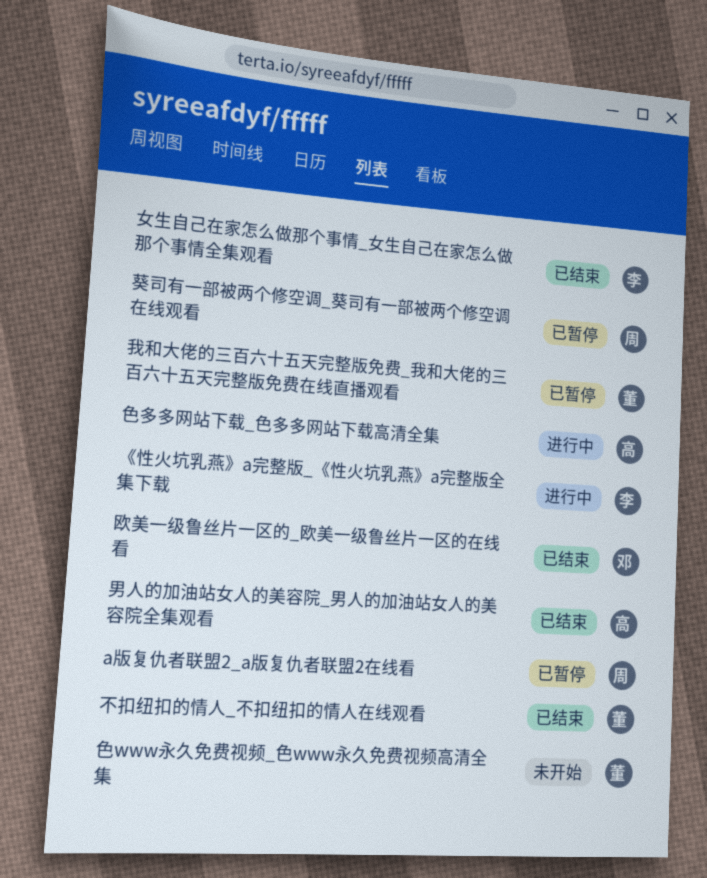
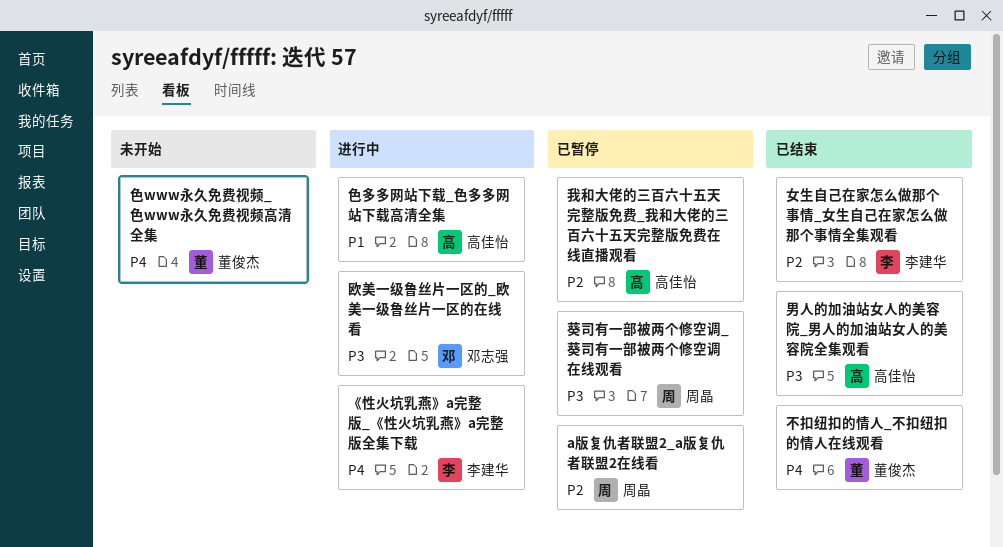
我和大佬的三百六十五天完整版免费_我和大佬的三百六十五天完整版免费在线直播观看, owner: 董俊杰 -> 高佳怡
欧美一级鲁丝片一区的_欧美一级鲁丝片一区的在线看, status: 已结束 -> 进行中

